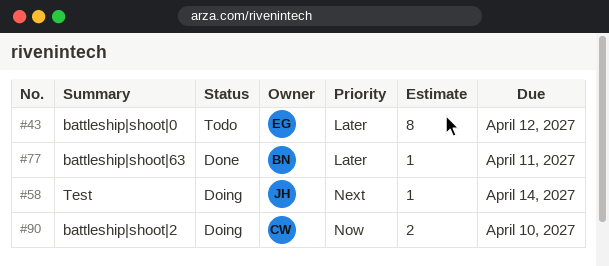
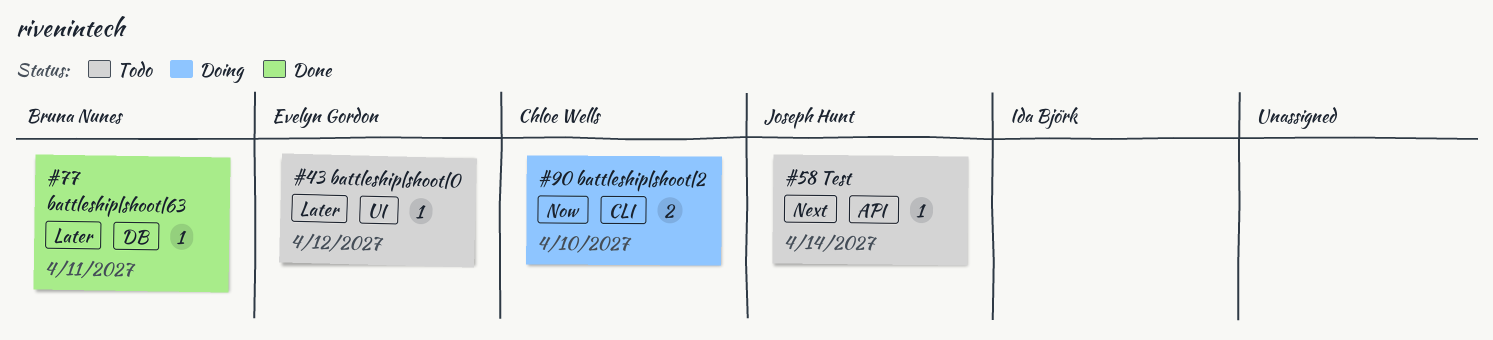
#43, estimate: 8 -> 1
#58, status: Doing -> Todo

